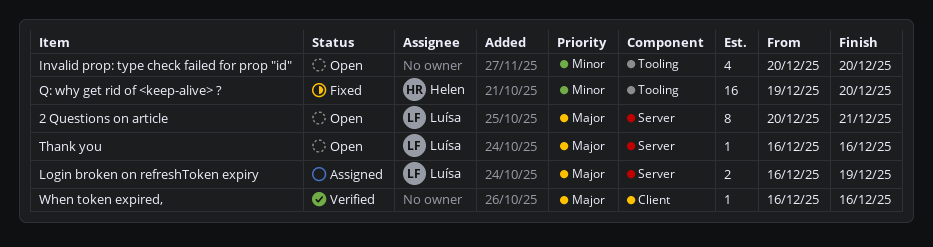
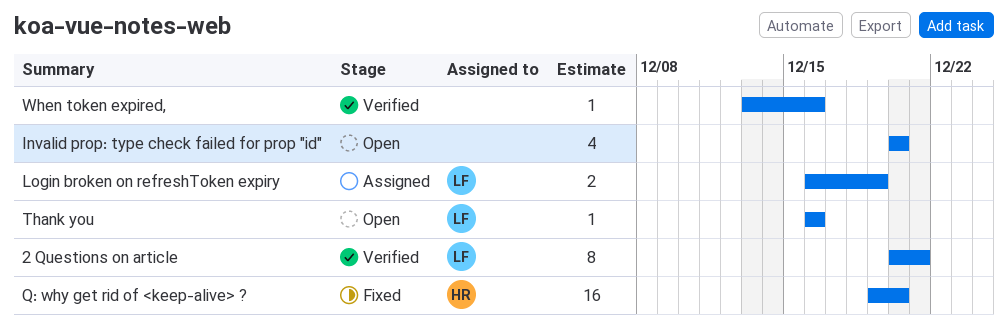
2 Questions on article, status: Open -> Verified
When token expired,, start: Dec 16 -> Dec 13

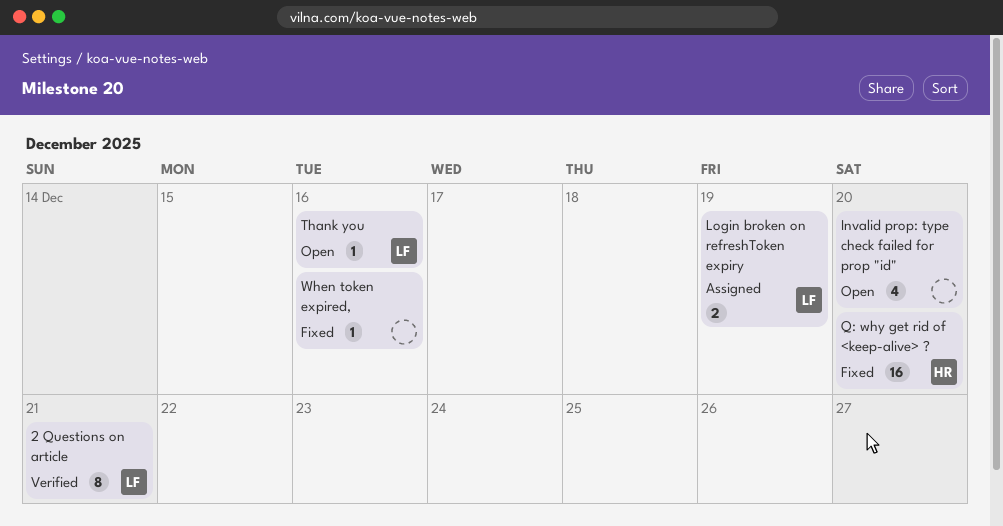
When token expired,, status: Verified -> Fixed

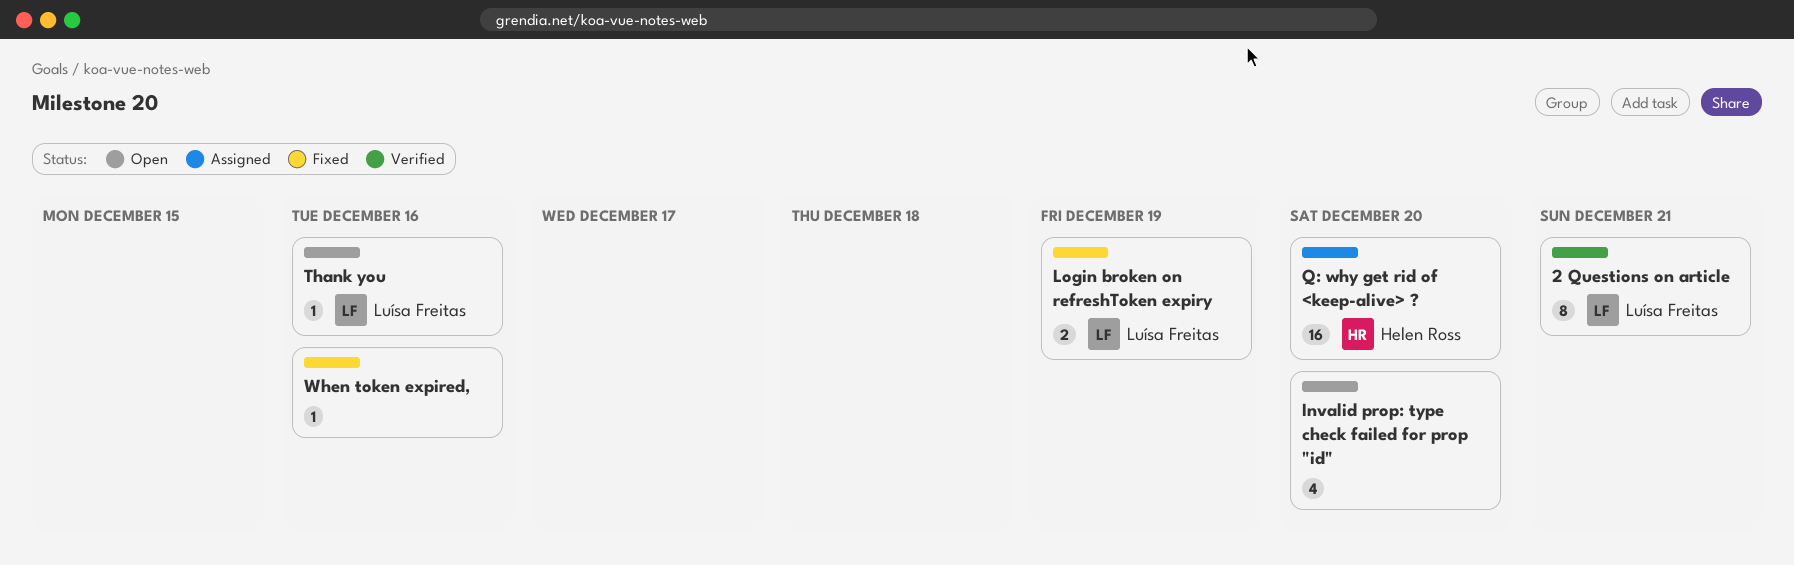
Login broken on refreshToken expiry, status: Assigned -> Fixed
Q: why get rid of <keep-alive> ?, status: Fixed -> Assigned

